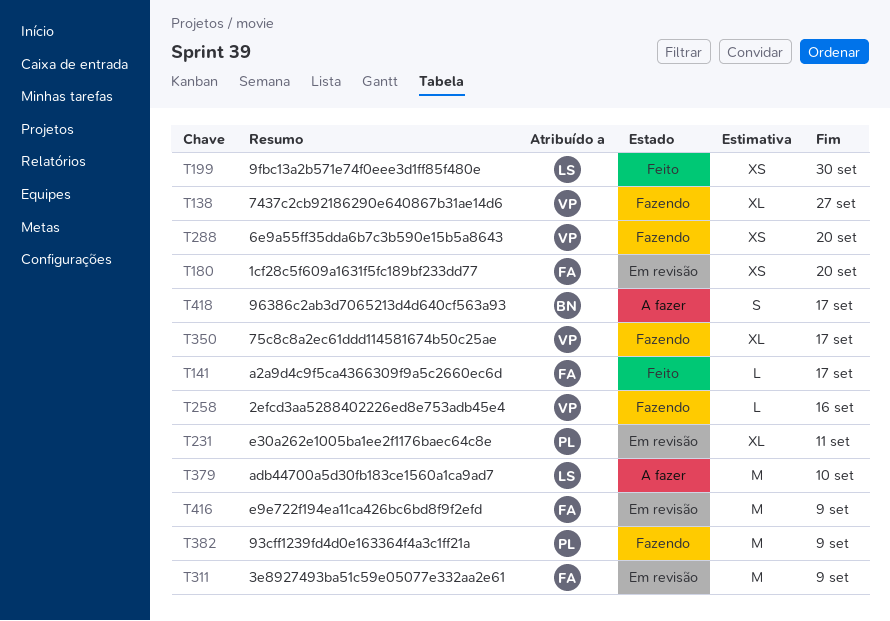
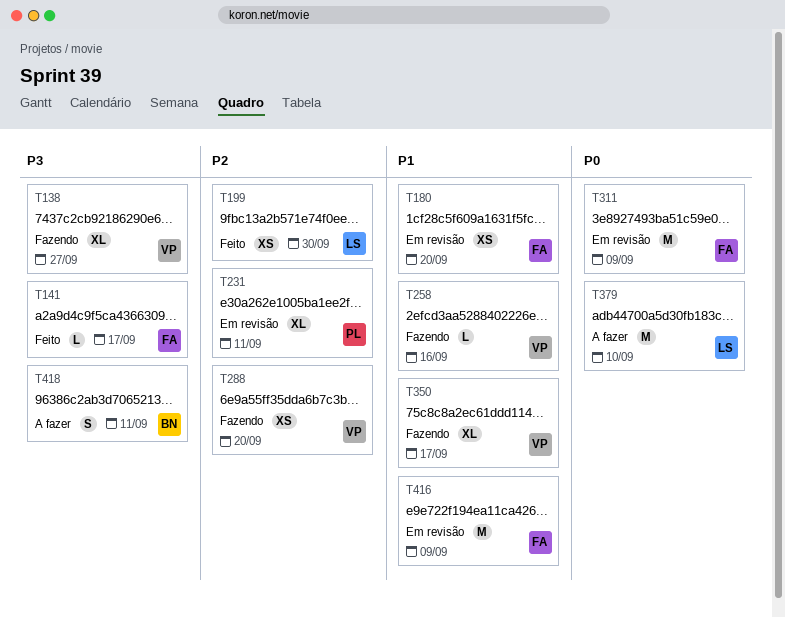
T382: present -> none
T418, due: Sep 17 -> Sep 11

